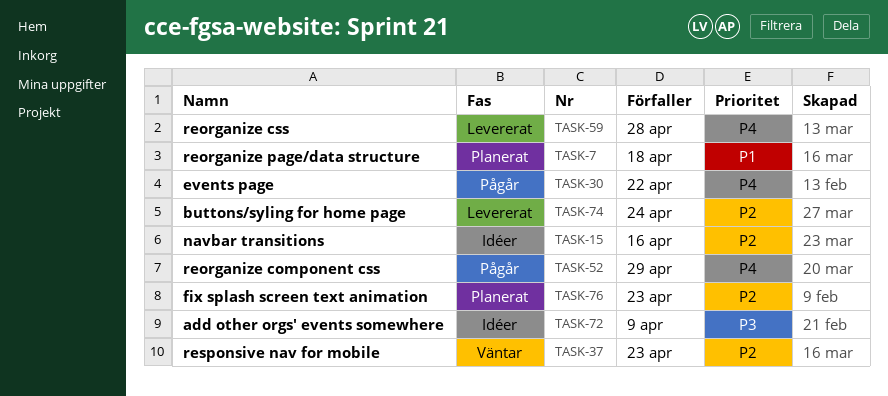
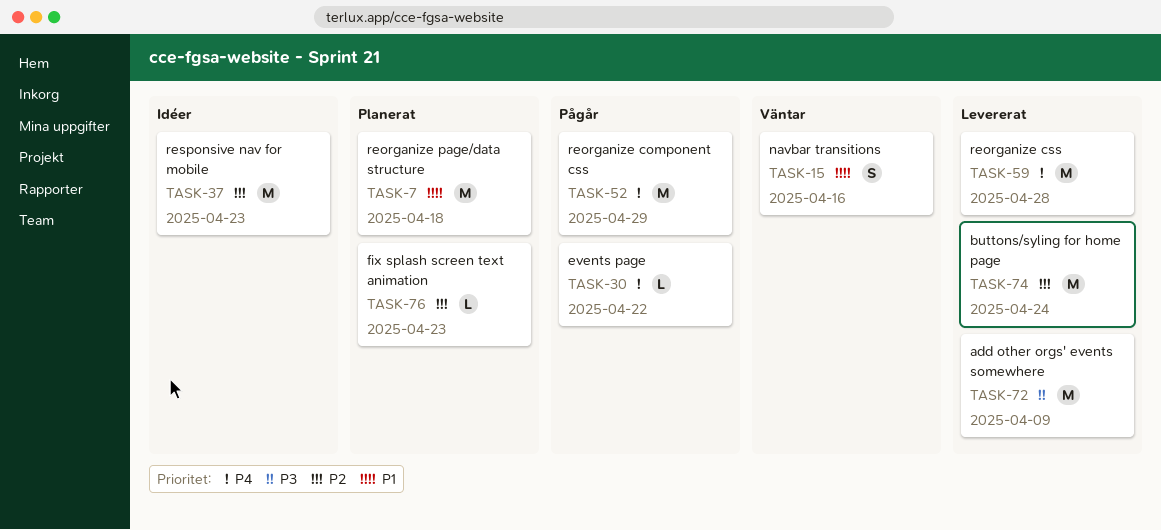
TASK-15, status: Idéer -> Väntar
TASK-15, priority: P2 -> P1
TASK-37, status: Väntar -> Idéer
TASK-72, status: Idéer -> Levererat

